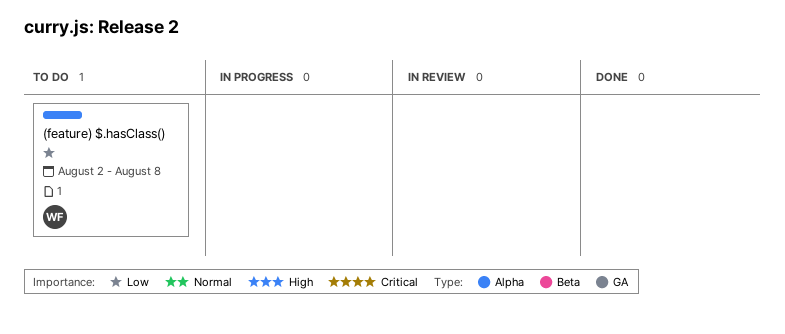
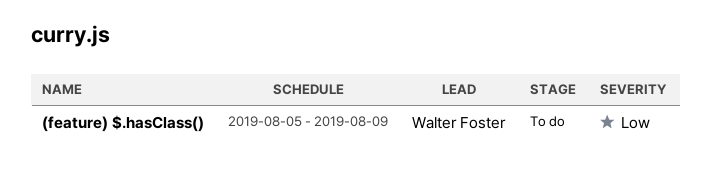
(feature) $.hasClass(), start: Aug 2 -> Aug 5
(feature) $.hasClass(), due: Aug 8 -> Aug 9

